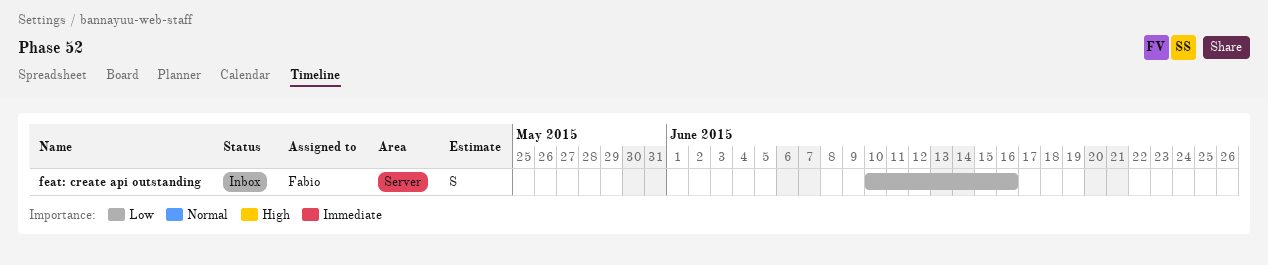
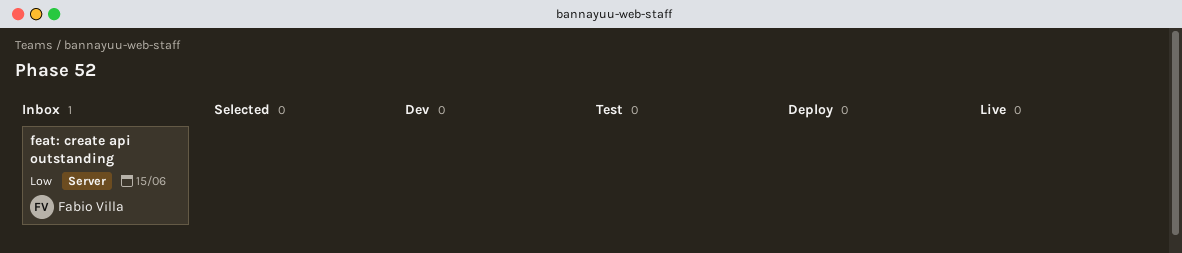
feat: create api outstanding, due: Jun 16 -> Jun 15

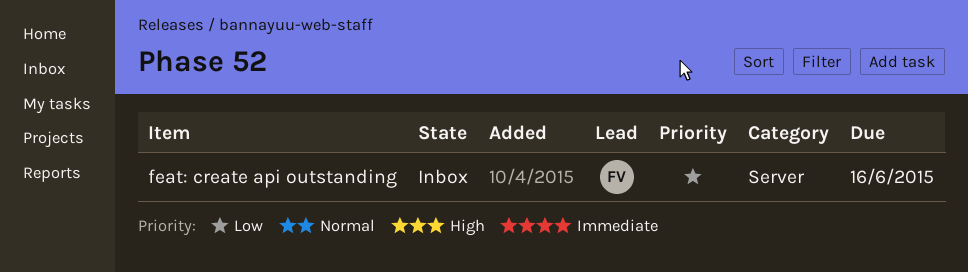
feat: create api outstanding, due: Jun 15 -> Jun 16

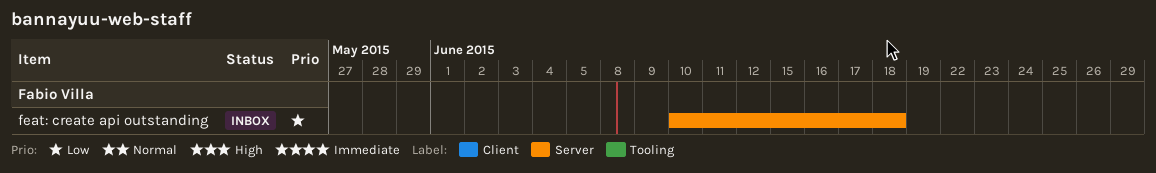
feat: create api outstanding, due: Jun 16 -> Jun 18

